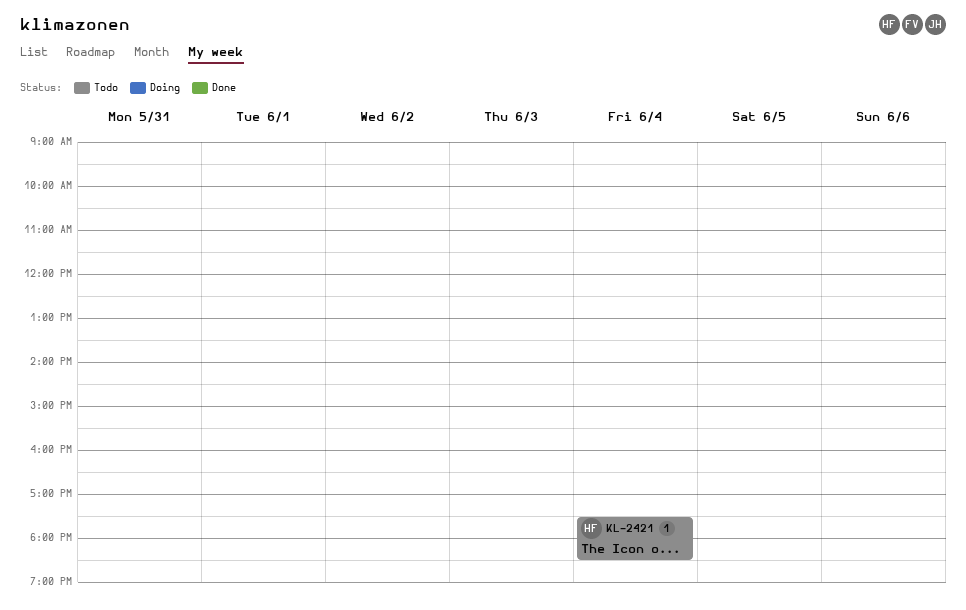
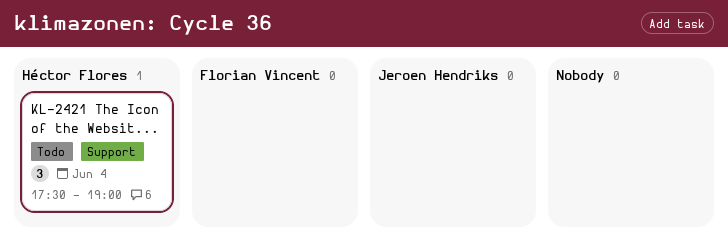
KL-2421, estimate: 1 -> 3
KL-2421, ends: 18:30 -> 19:00

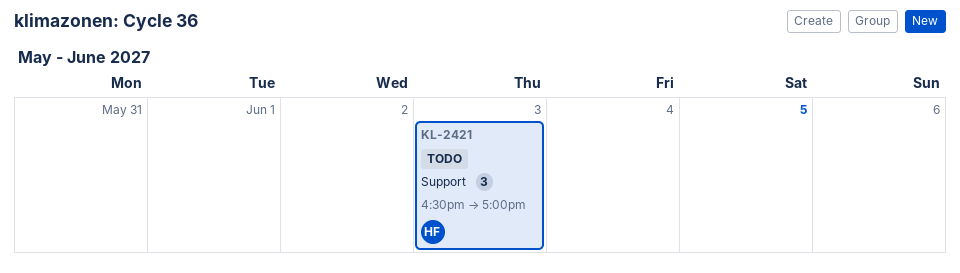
KL-2421, day: Jun 4 -> Jun 3
KL-2421, begins: 17:30 -> 16:30
KL-2421, ends: 19:00 -> 17:00

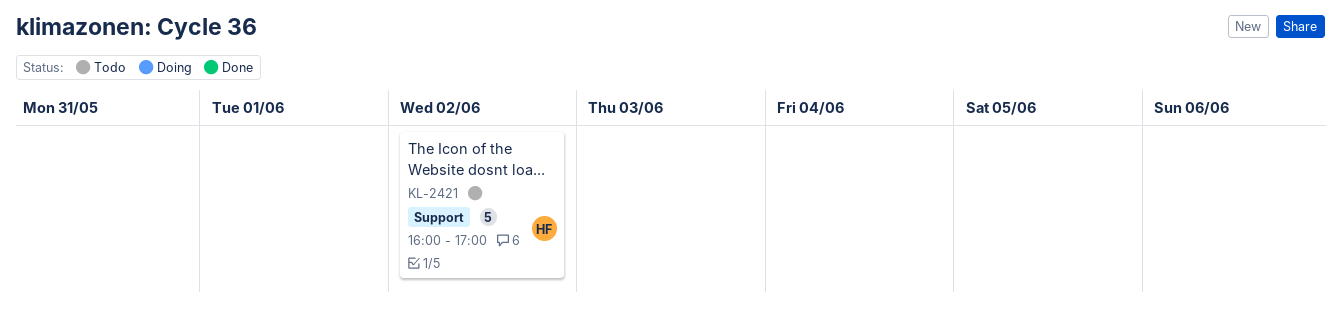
KL-2421, estimate: 3 -> 5
KL-2421, day: Jun 3 -> Jun 2
KL-2421, begins: 16:30 -> 16:00

